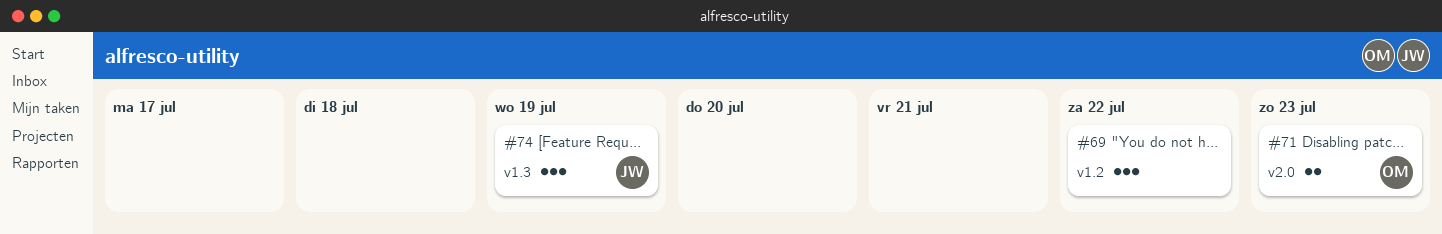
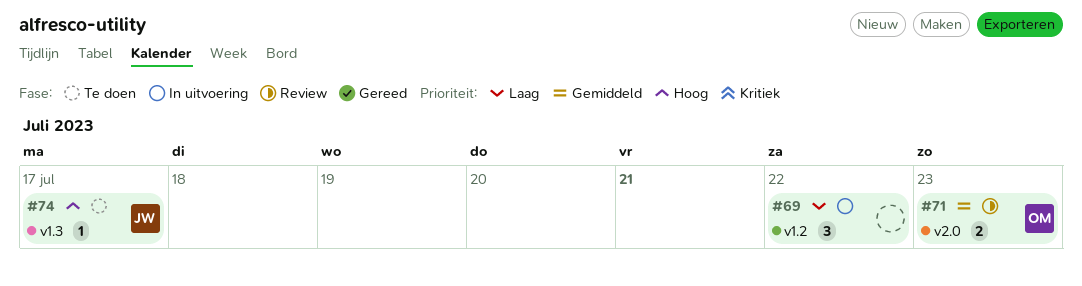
#74, estimate: 3 -> 1
#74, due: Jul 19 -> Jul 17

